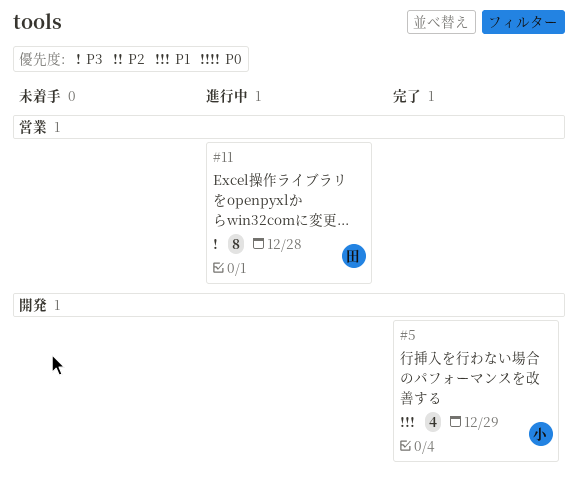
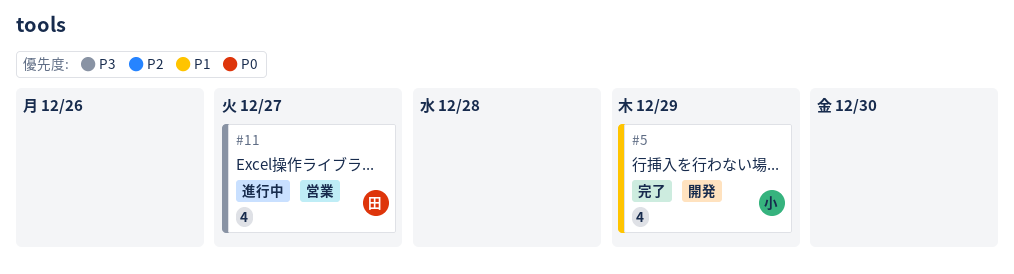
#11, estimate: 8 -> 4
#11, due: Dec 28 -> Dec 27

